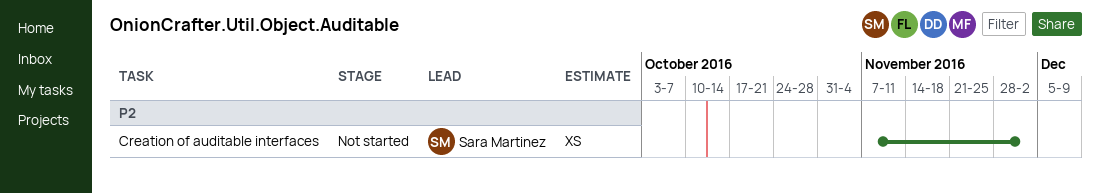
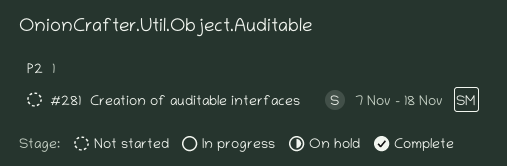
Creation of auditable interfaces, estimate: XS -> S
Creation of auditable interfaces, due: Dec 2 -> Nov 18

